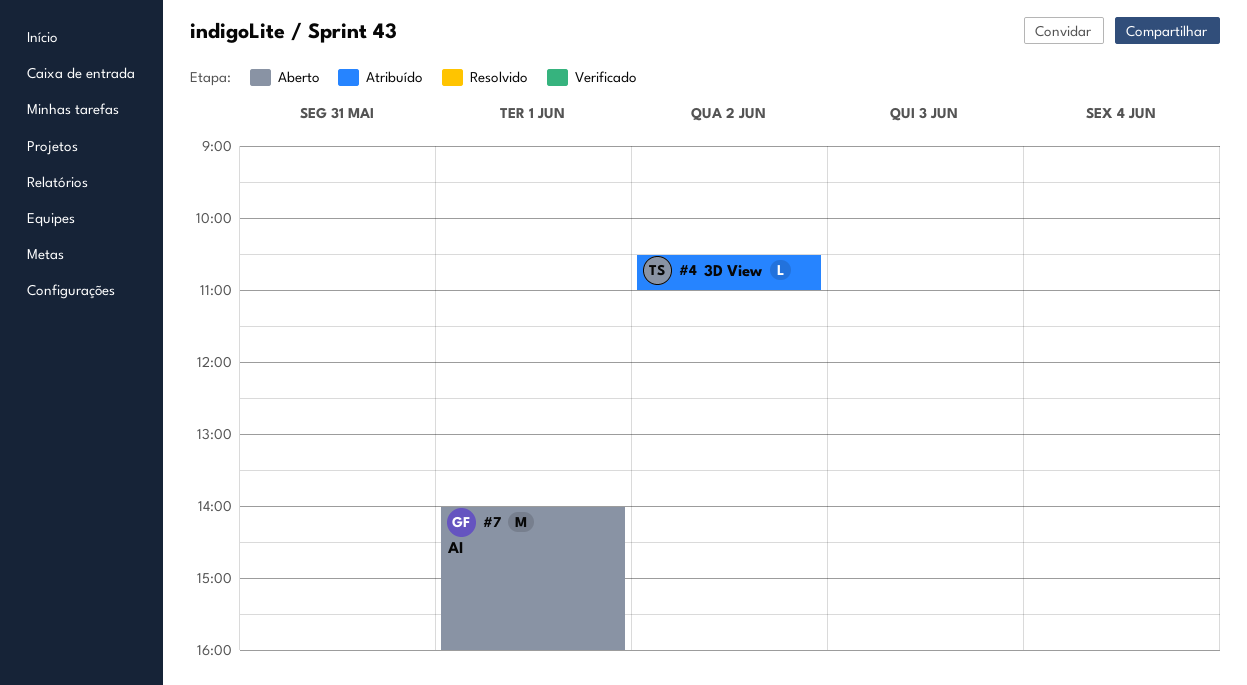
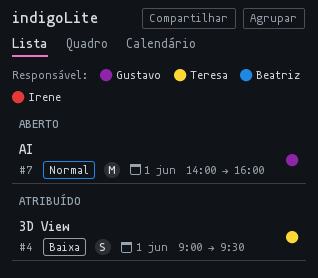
#4, estimate: L -> S
#4, day: Jun 2 -> Jun 1
#4, begins: 10:30 -> 09:00
#4, ends: 11:00 -> 09:30

